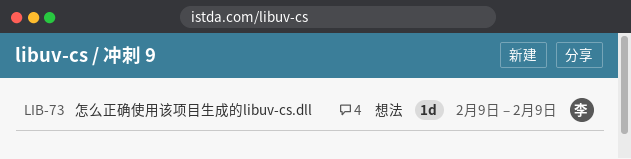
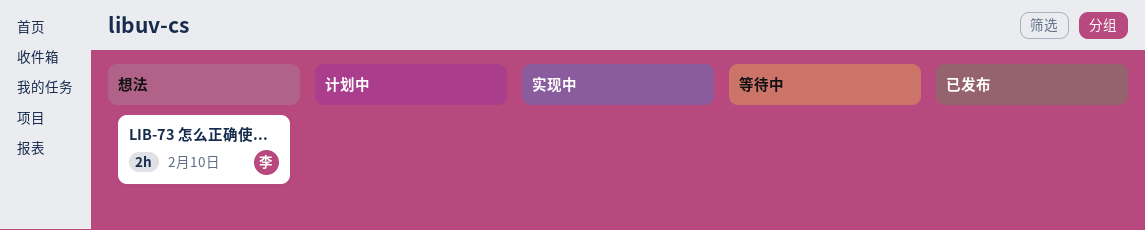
LIB-73, estimate: 1d -> 2h
LIB-73, due: Feb 9 -> Feb 10

